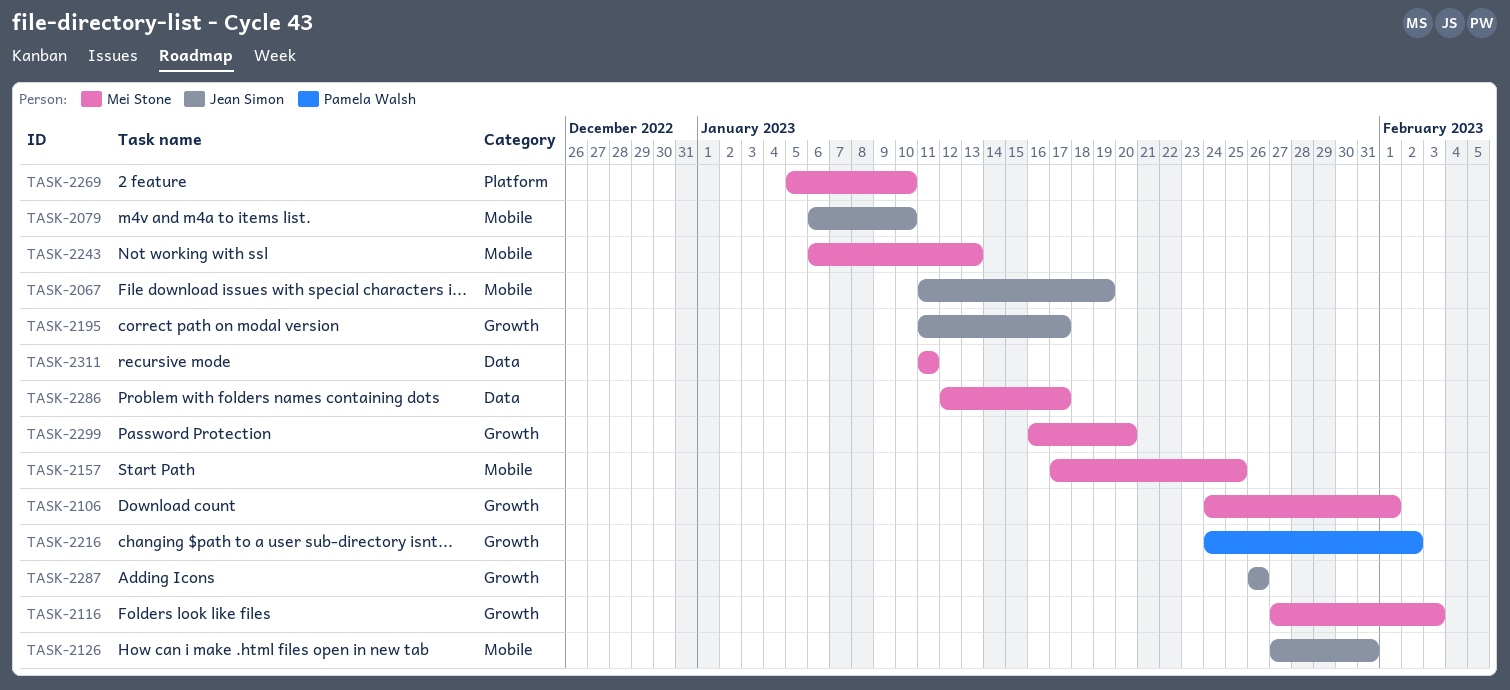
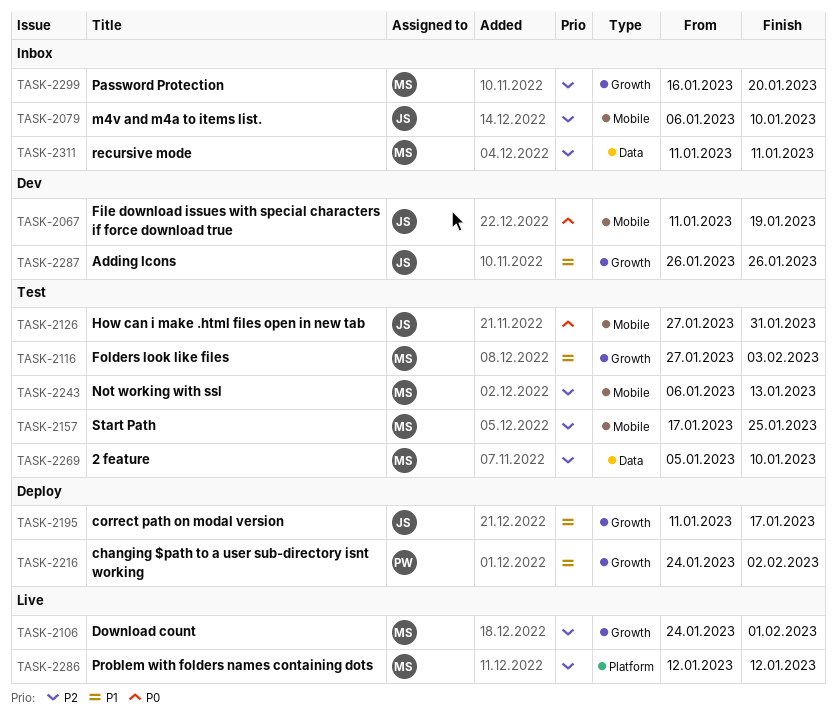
TASK-2269, label: Platform -> Data
TASK-2286, label: Data -> Platform
TASK-2286, due: Jan 17 -> Jan 12

